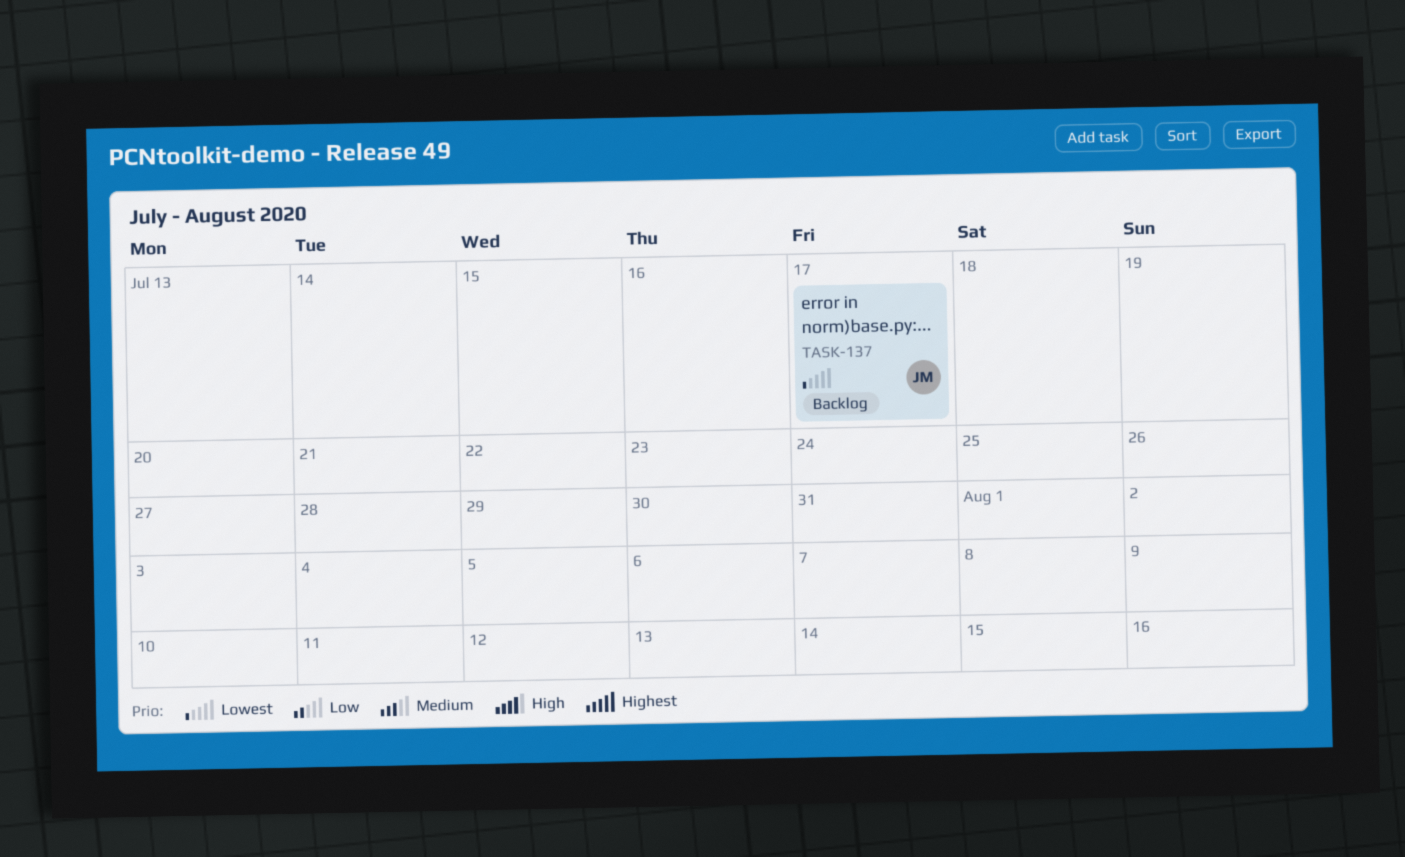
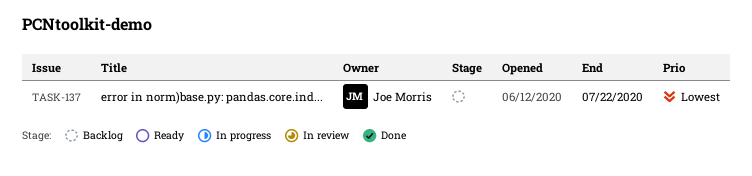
TASK-137, due: Jul 17 -> Jul 22

